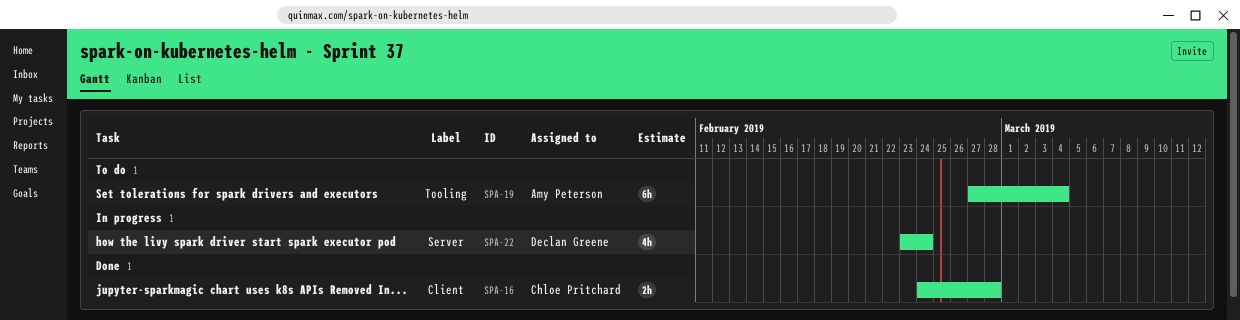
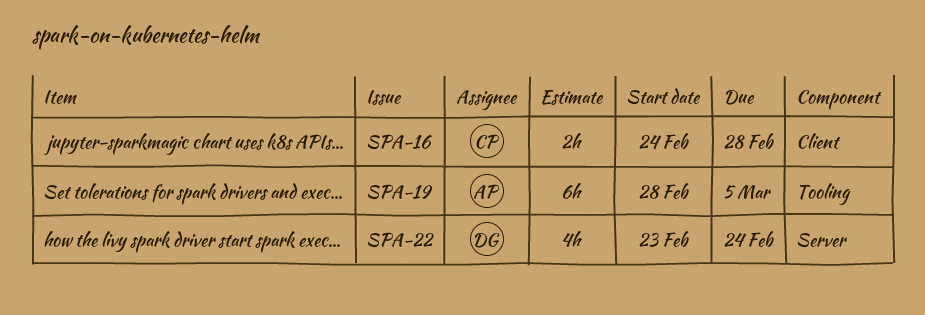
SPA-19, start: Feb 27 -> Feb 28
SPA-19, due: Mar 4 -> Mar 5

